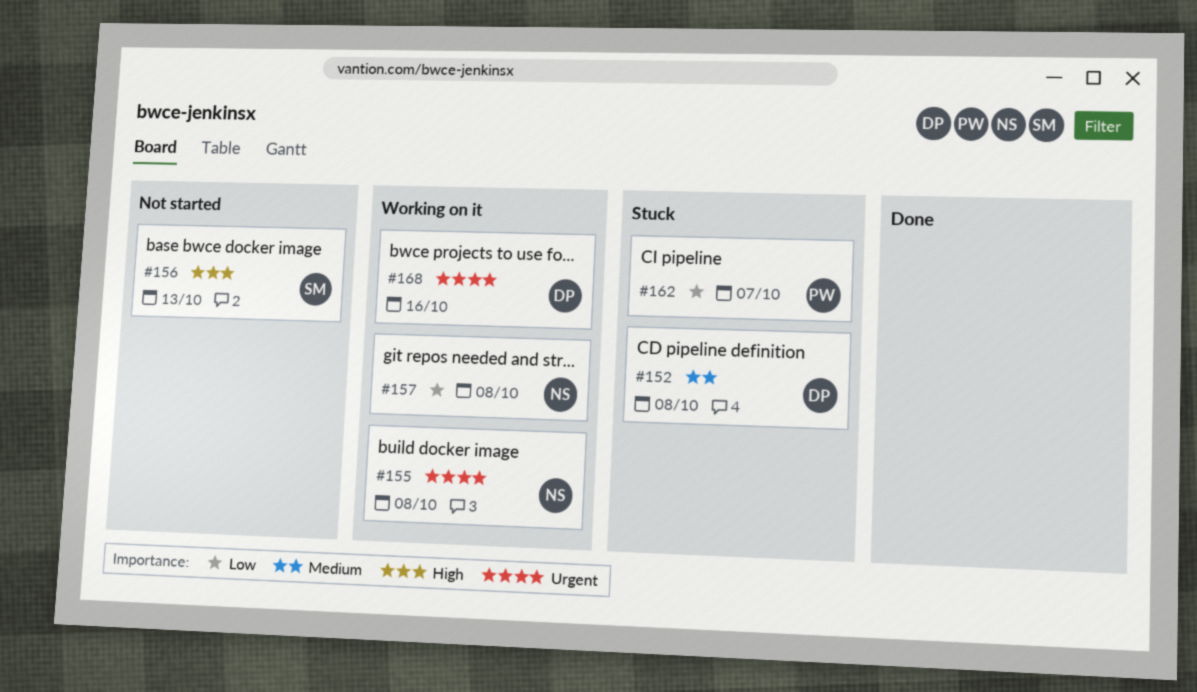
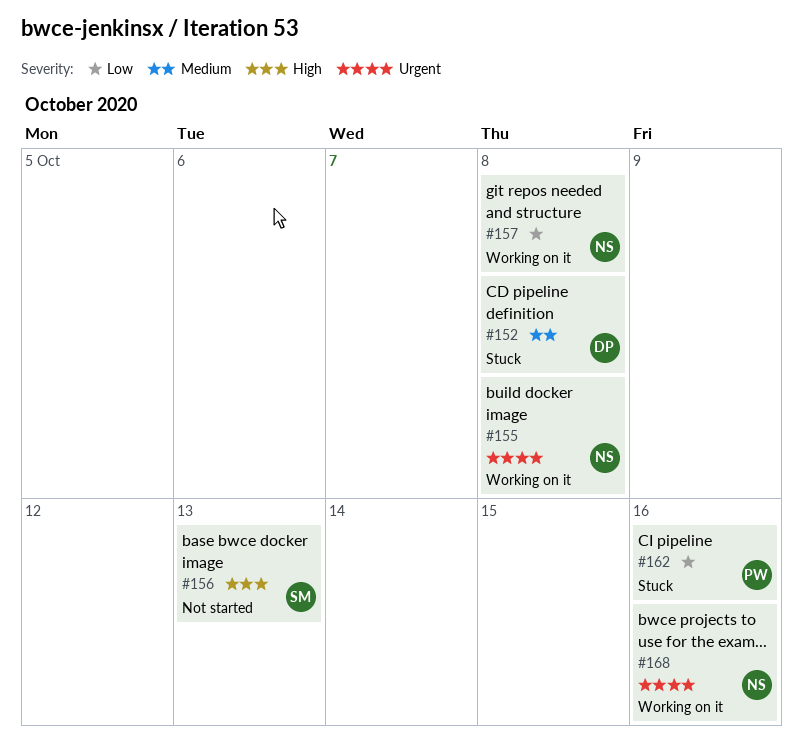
#162, due: Oct 7 -> Oct 16
#168, owner: DP -> NS

